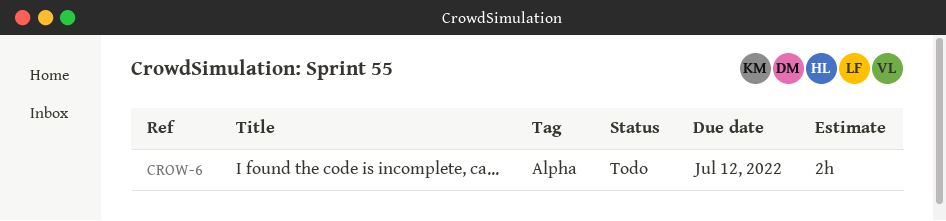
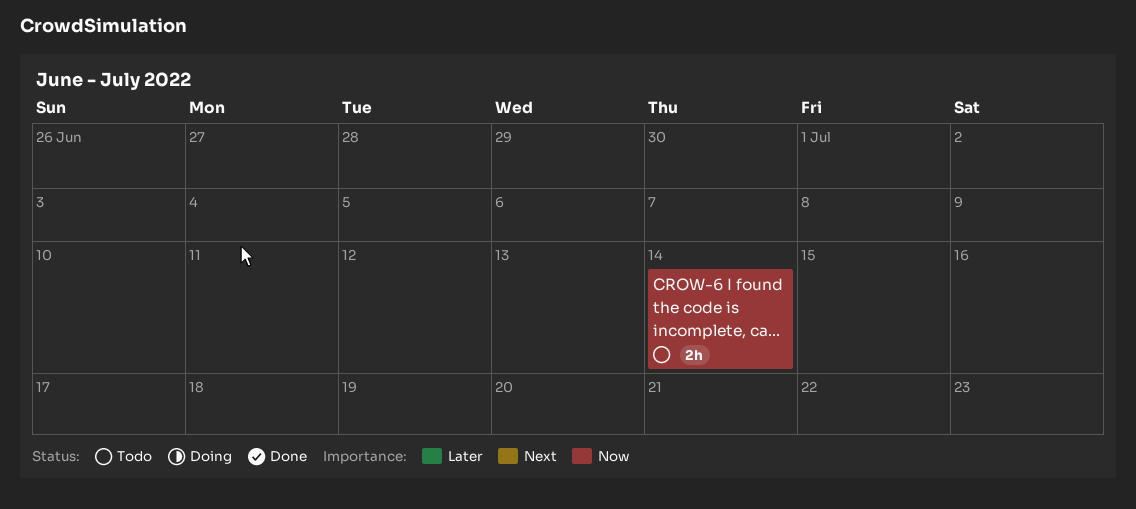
CROW-6, due: Jul 12 -> Jul 14

